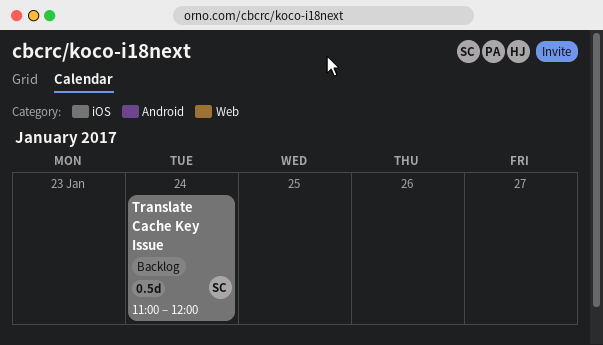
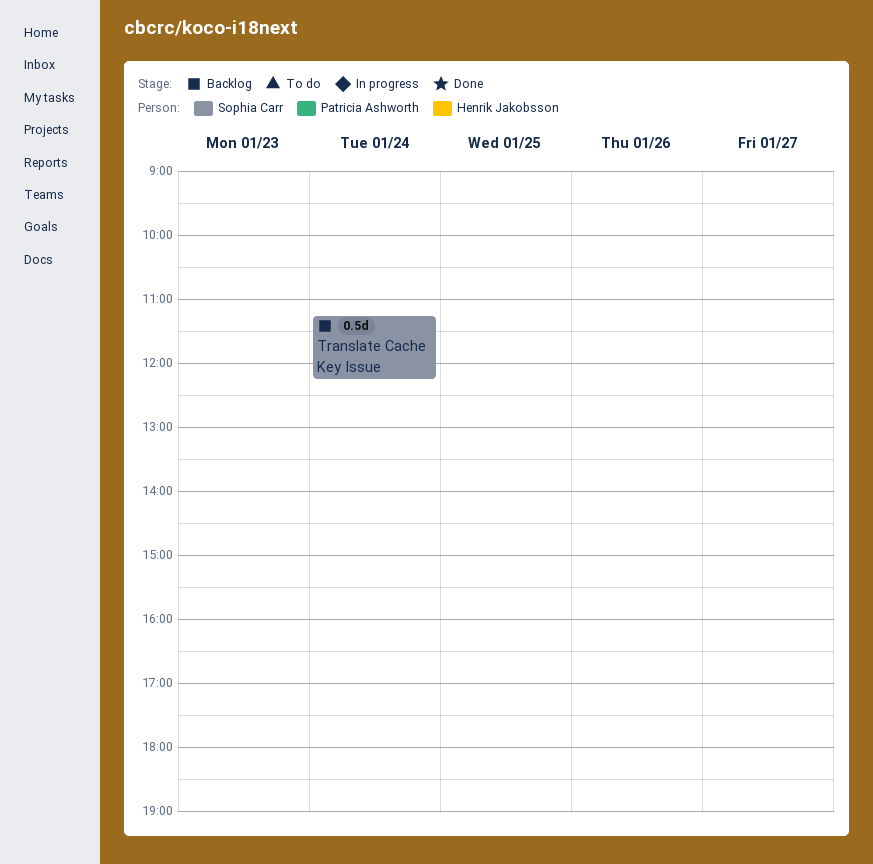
Translate Cache Key Issue, begins: 11:00 -> 11:15
Translate Cache Key Issue, ends: 12:00 -> 12:15

